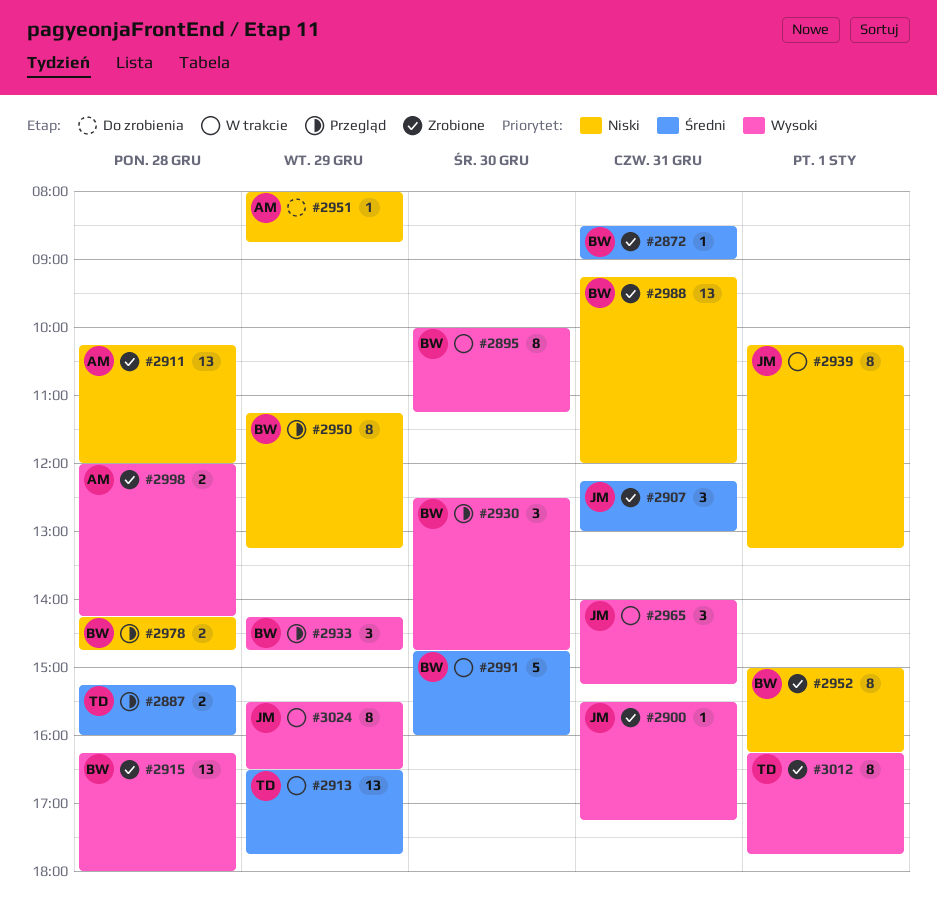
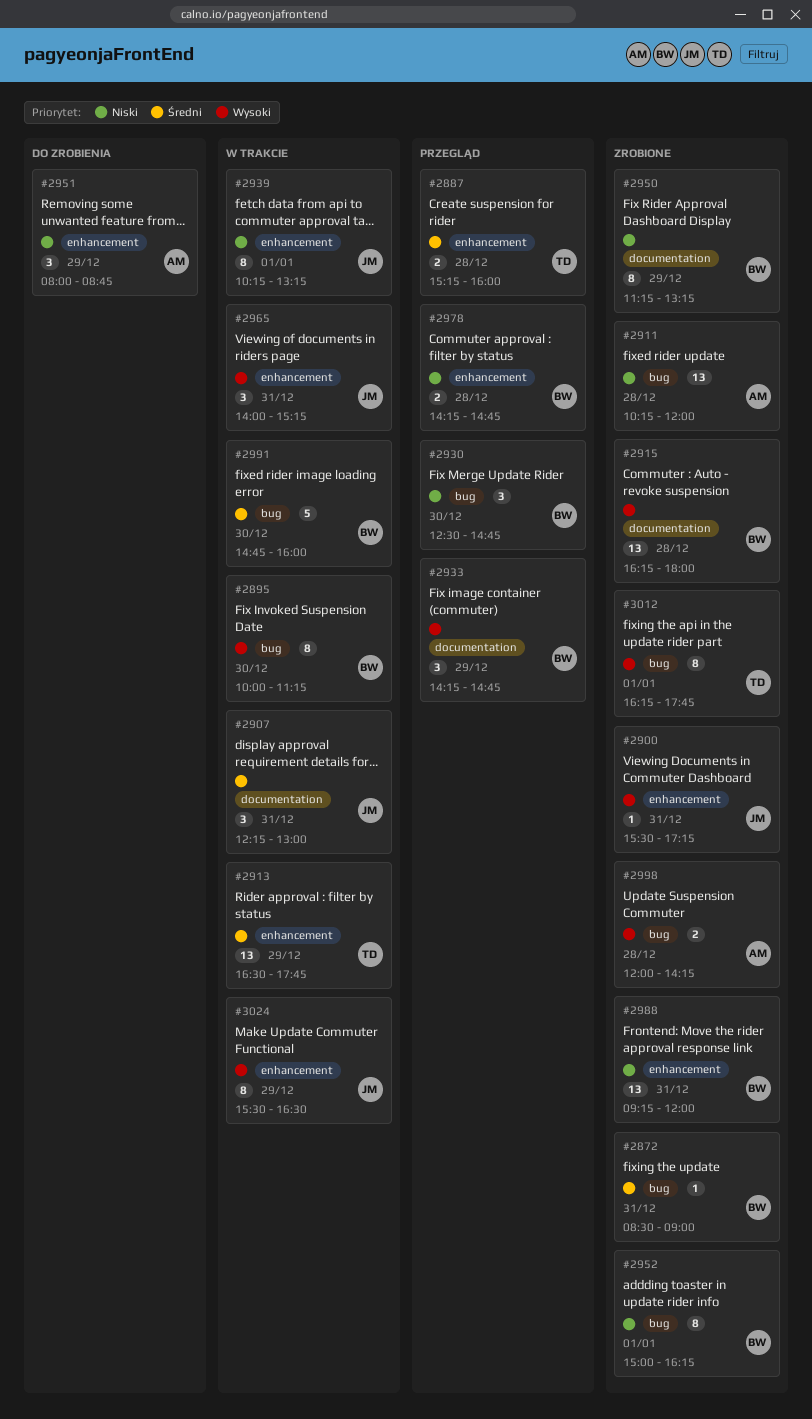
#2907, status: Zrobione -> W trakcie
#2930, priority: Wysoki -> Niski
#2950, status: Przegląd -> Zrobione
#2951, estimate: 1 -> 3

